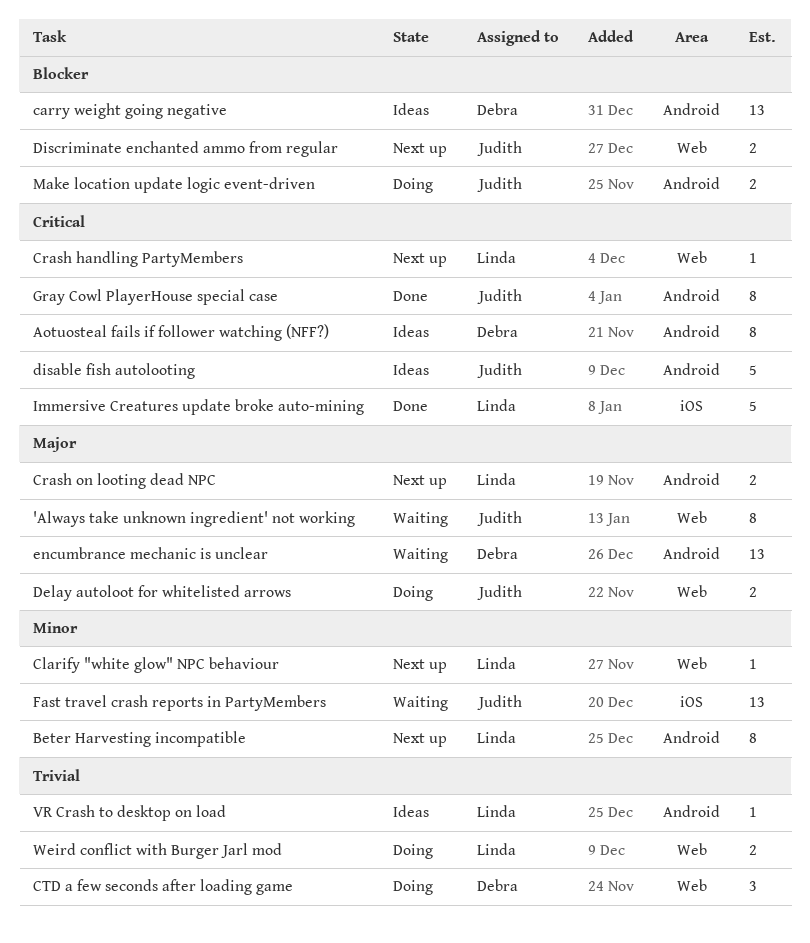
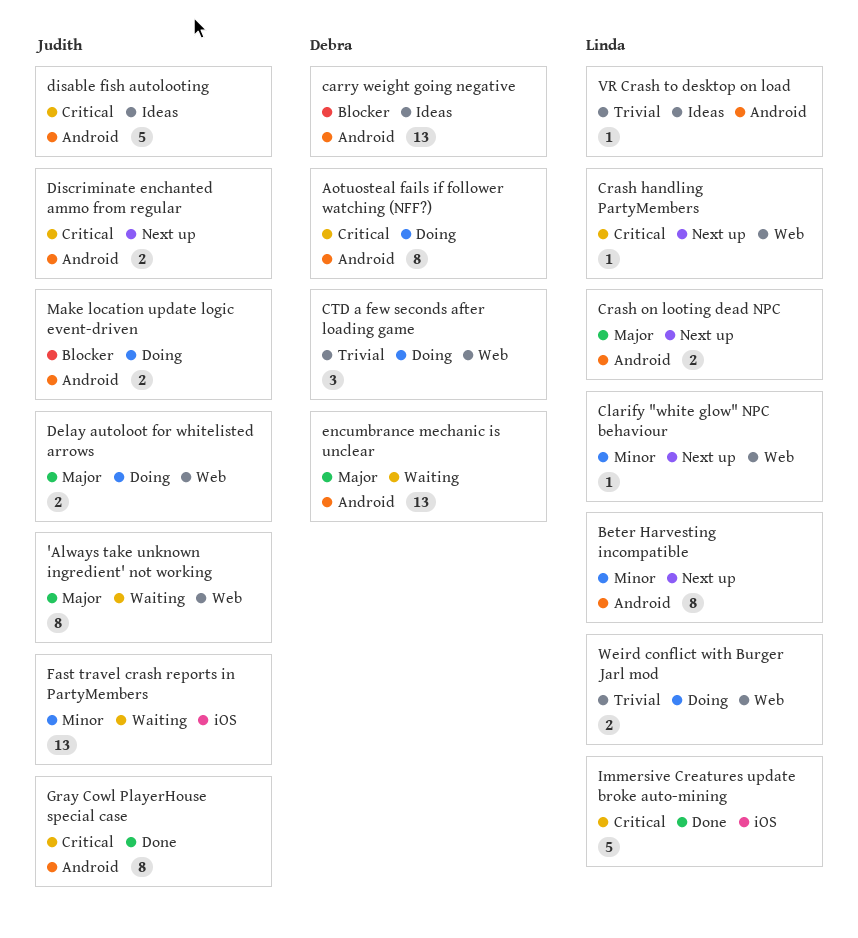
Aotuosteal fails if follower watching (NFF?), status: Ideas -> Doing
Discriminate enchanted ammo from regular, priority: Blocker -> Critical
Discriminate enchanted ammo from regular, label: Web -> Android

